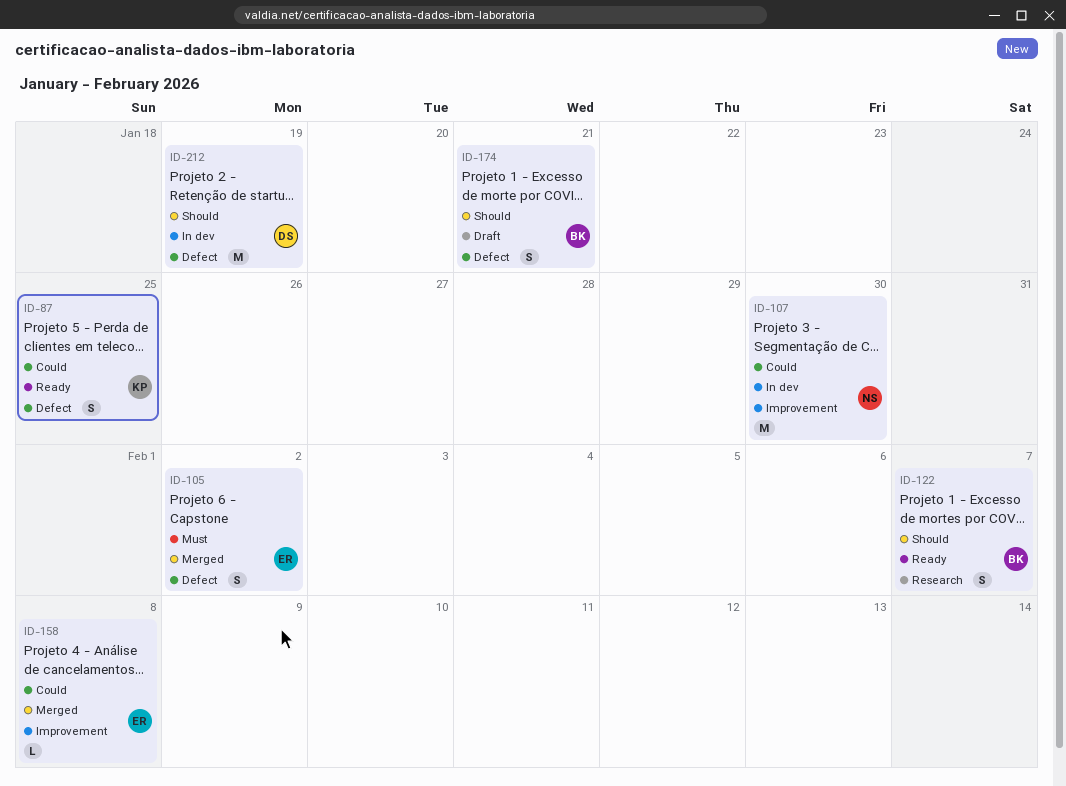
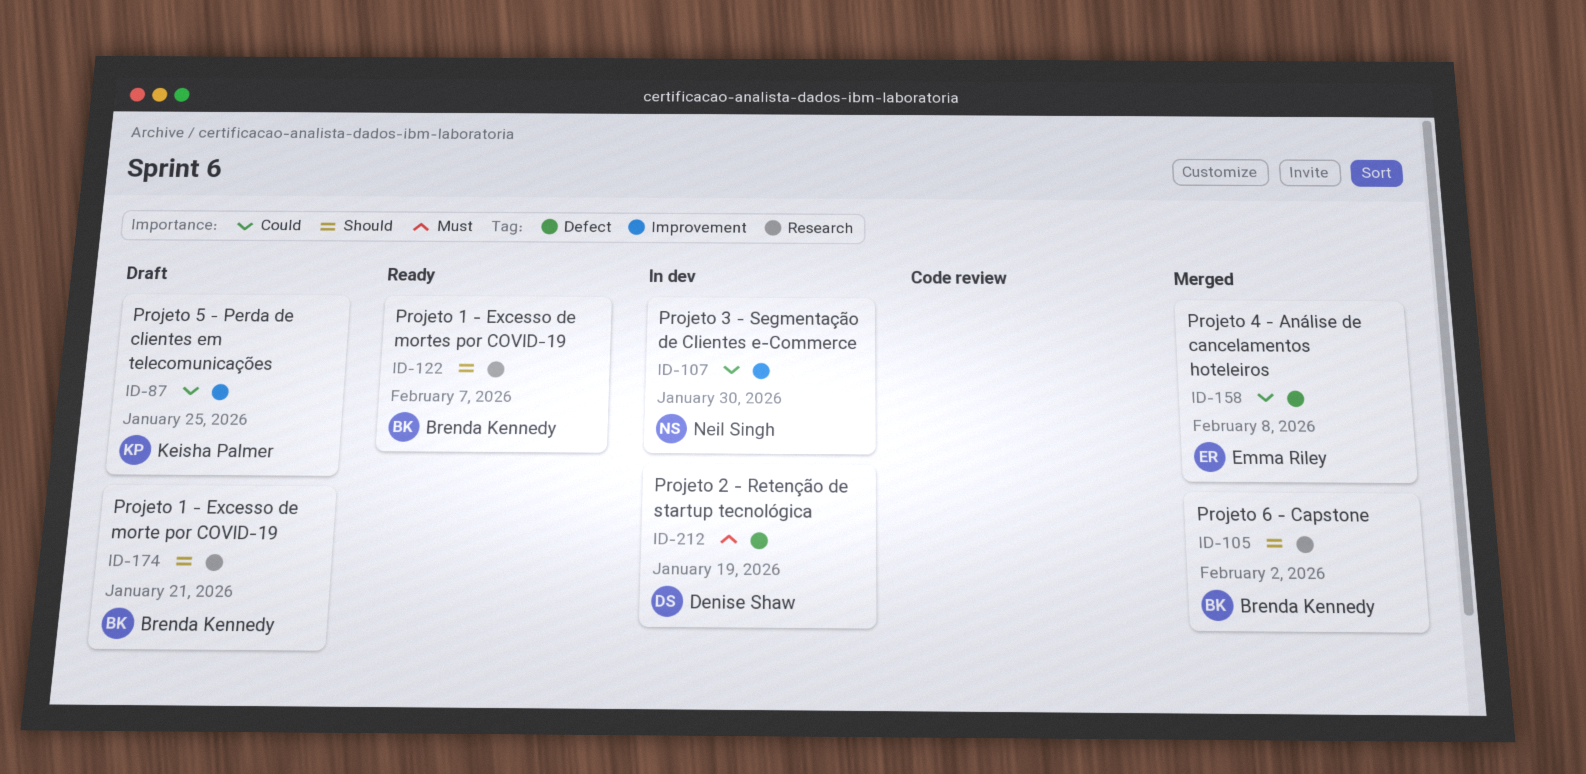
ID-87, status: Ready -> Draft
ID-87, label: Defect -> Improvement
ID-105, owner: Emma Riley -> Brenda Kennedy
ID-105, priority: Must -> Should
ID-105, label: Defect -> Research
ID-158, label: Improvement -> Defect
ID-174, label: Defect -> Research
ID-212, priority: Should -> Must

